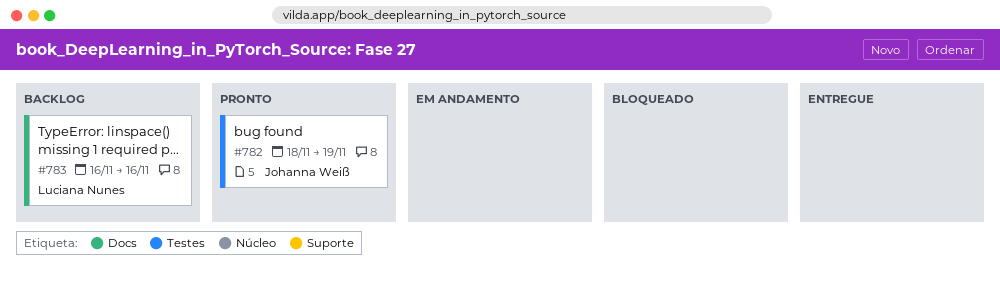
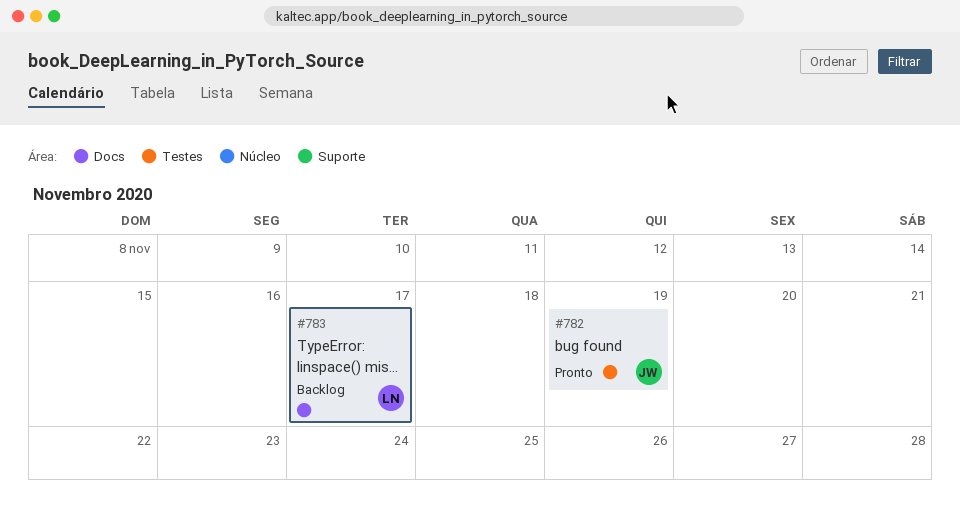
#783, due: Nov 16 -> Nov 17

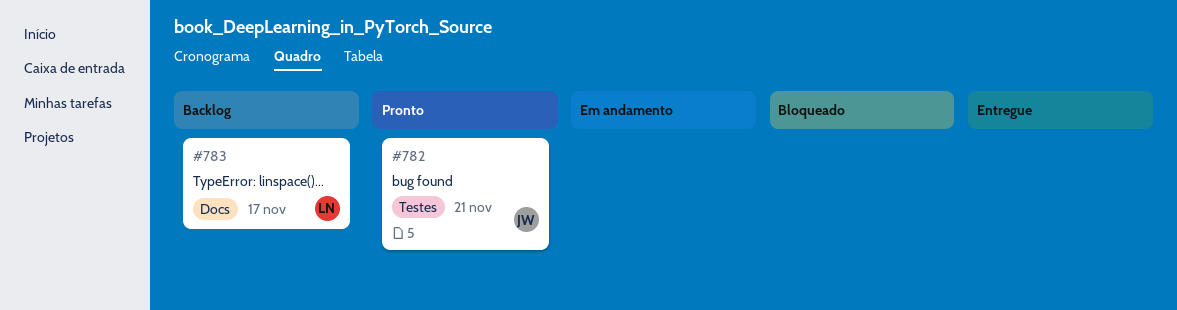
#782, due: Nov 19 -> Nov 21

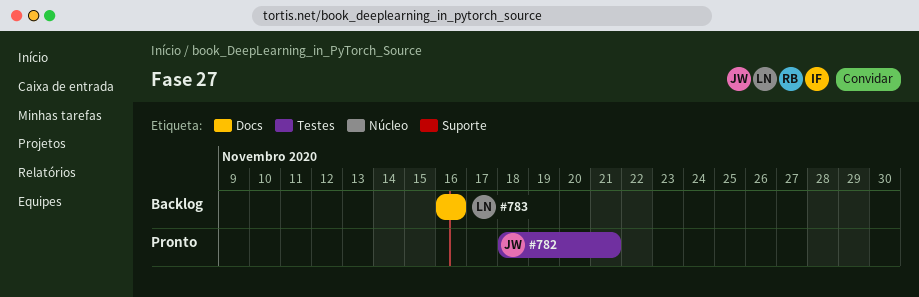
#783, due: Nov 17 -> Nov 16

